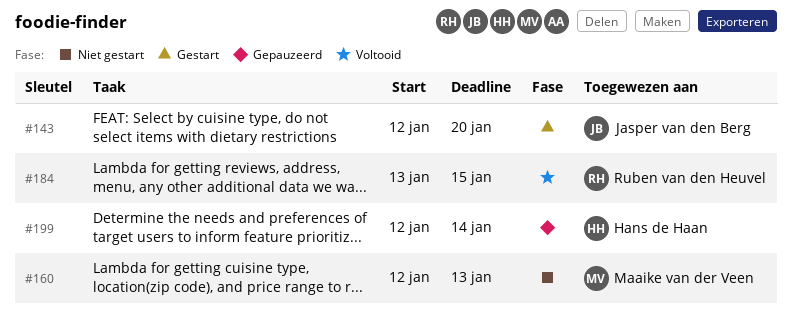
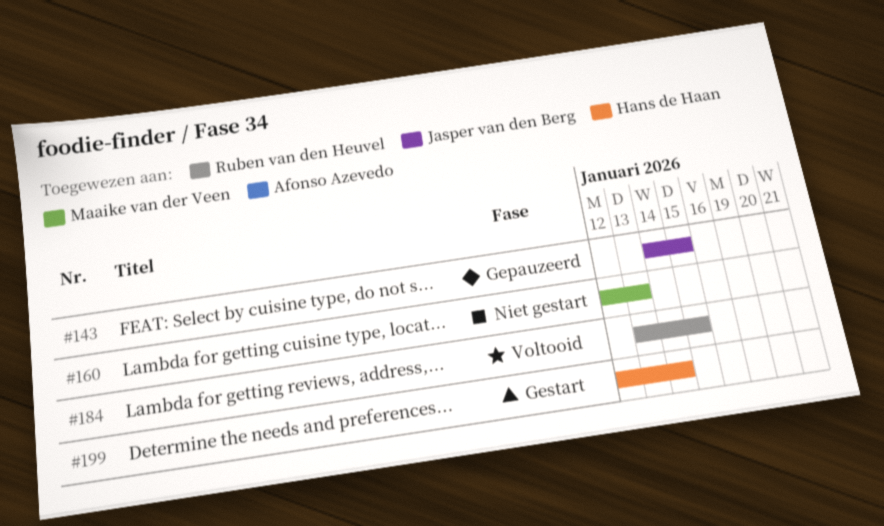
#143, status: Gestart -> Gepauzeerd
#143, start: Jan 12 -> Jan 14
#143, due: Jan 20 -> Jan 15
#199, status: Gepauzeerd -> Gestart

